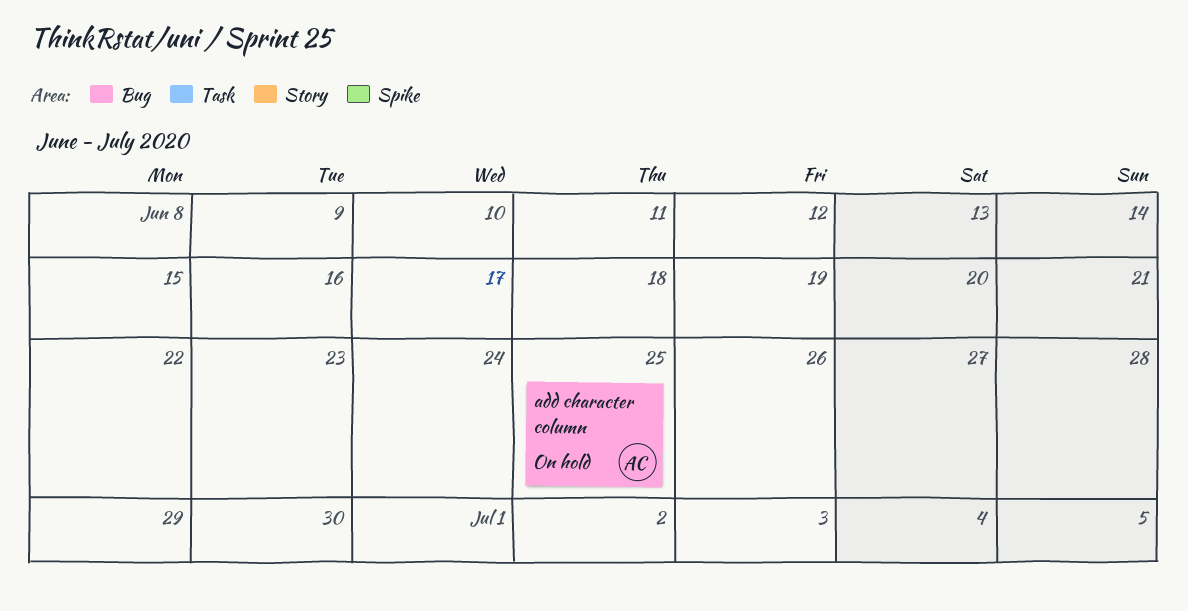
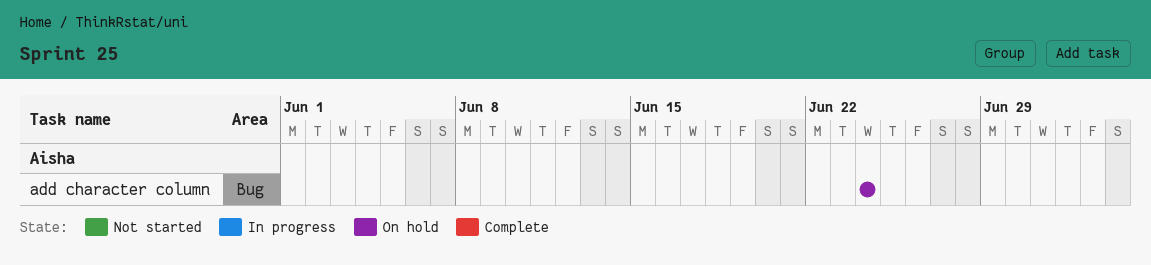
add character column, due: Jun 25 -> Jun 24

